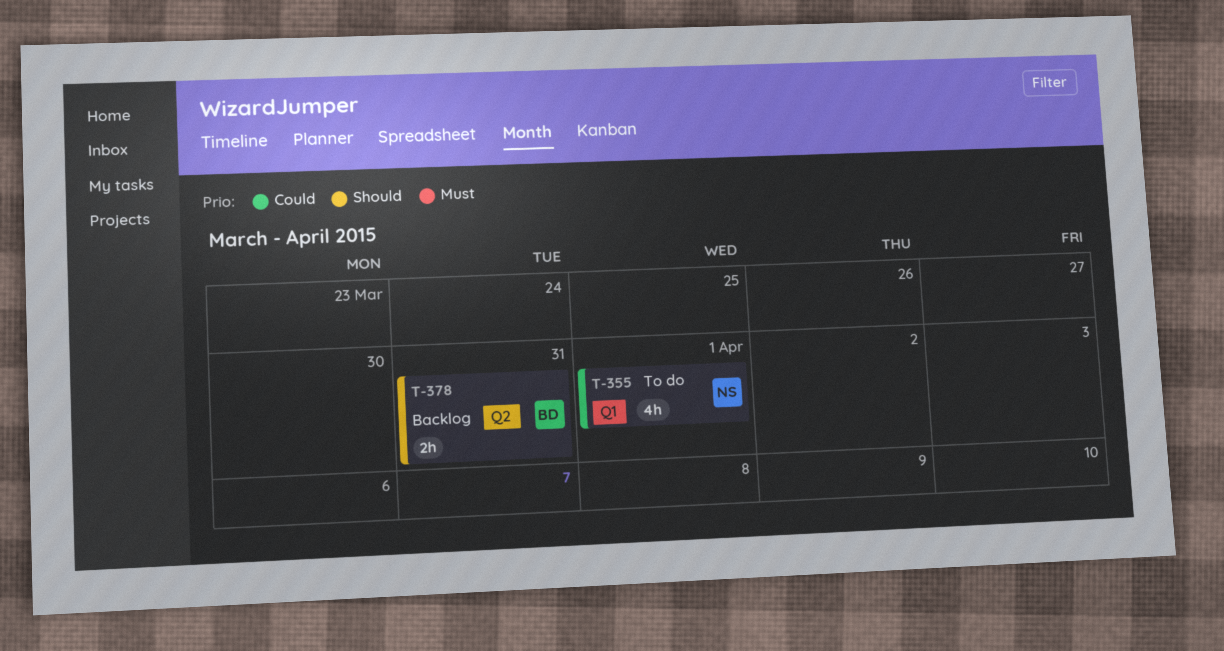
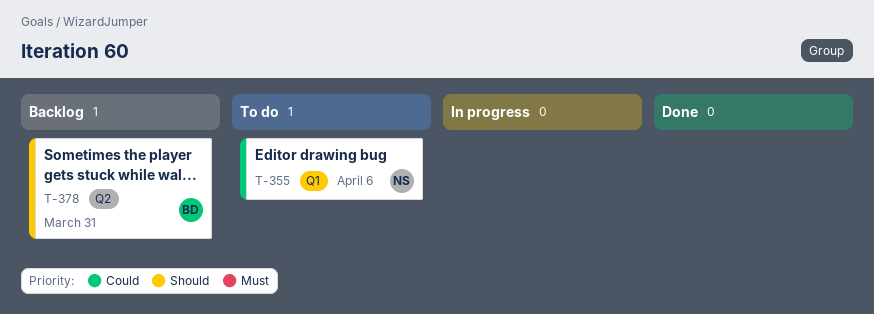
T-355, due: Apr 1 -> Apr 6

